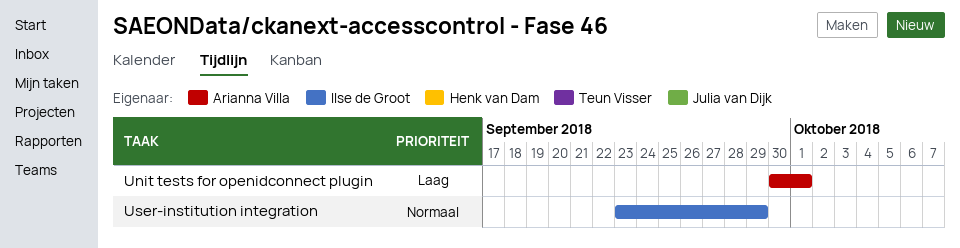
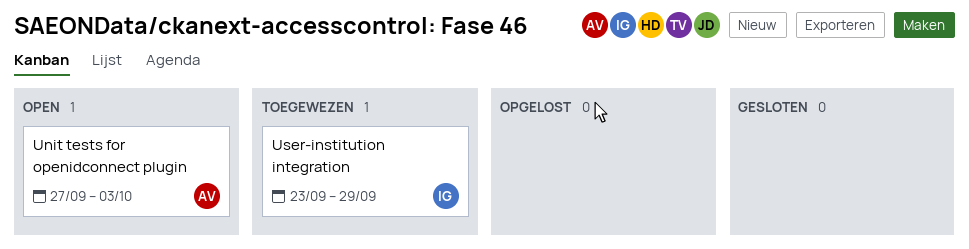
Unit tests for openidconnect plugin, start: Sep 30 -> Sep 27
Unit tests for openidconnect plugin, due: Oct 1 -> Oct 3

